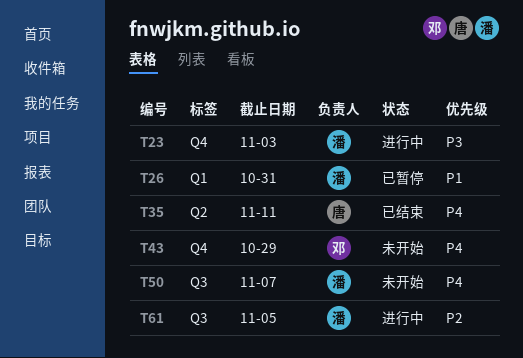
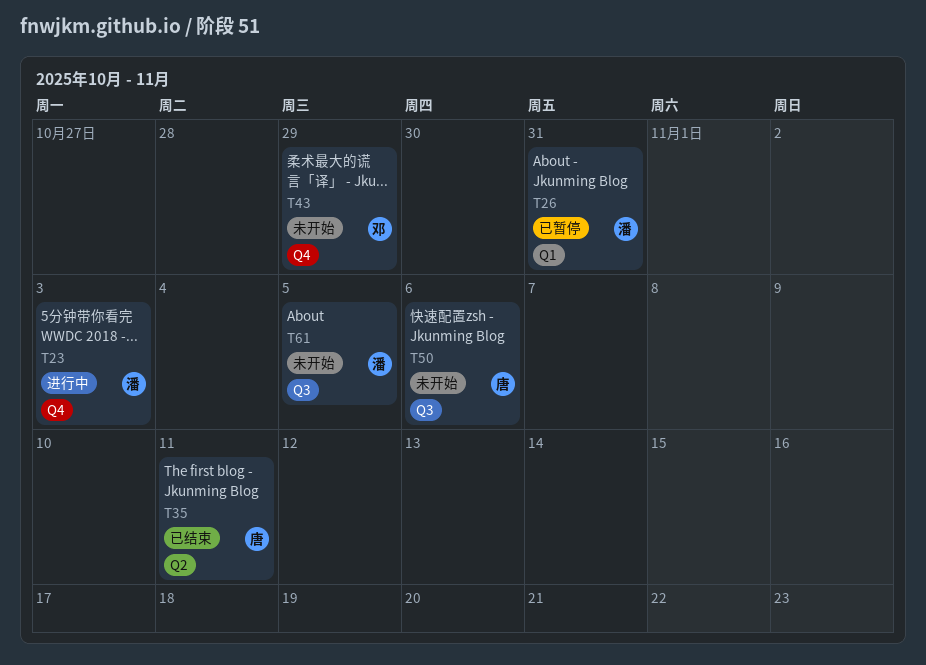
T50, owner: 潘 -> 唐
T50, due: Nov 7 -> Nov 6
T61, status: 进行中 -> 未开始

